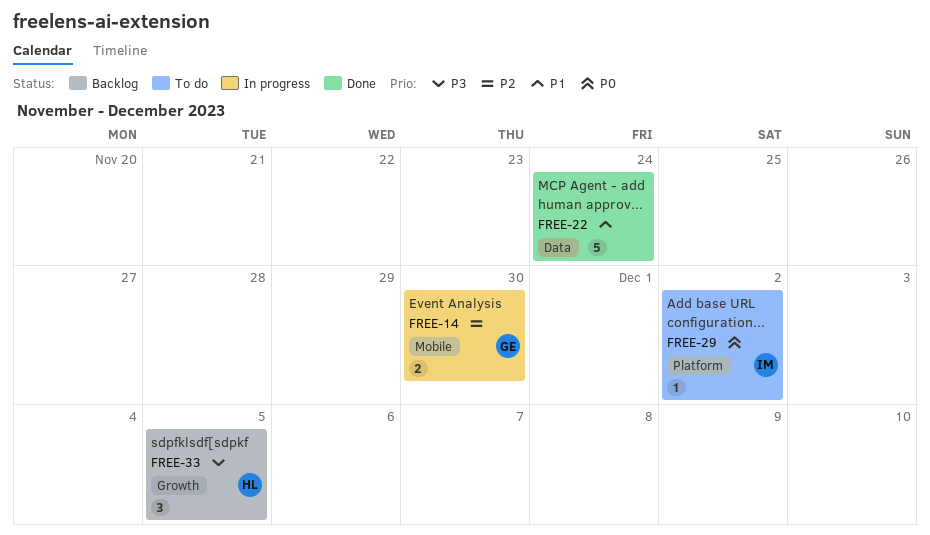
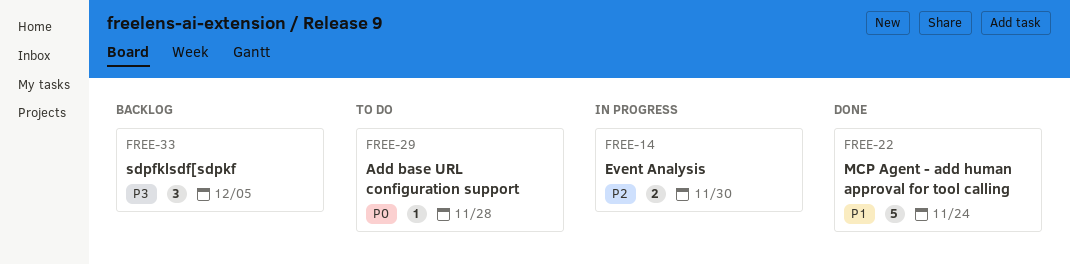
FREE-29, due: Dec 2 -> Nov 28

